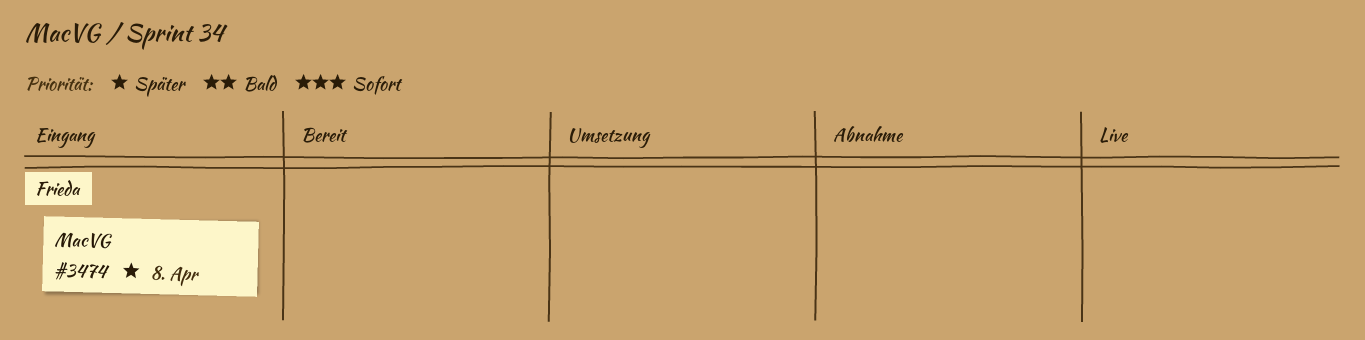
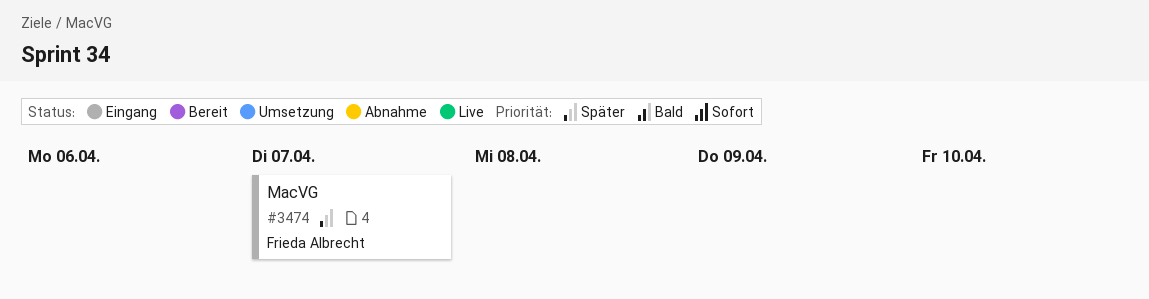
#3474, due: Apr 8 -> Apr 7

